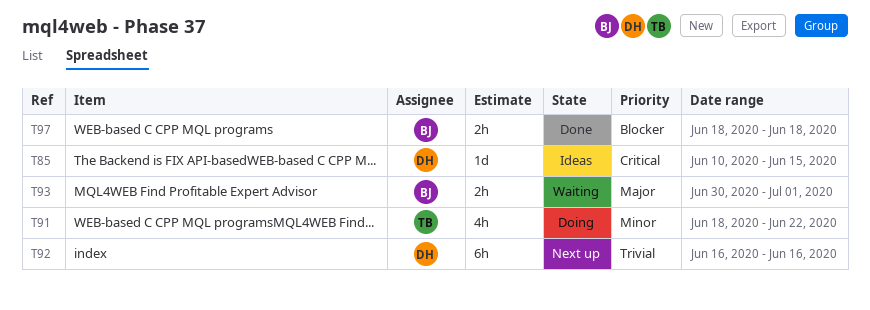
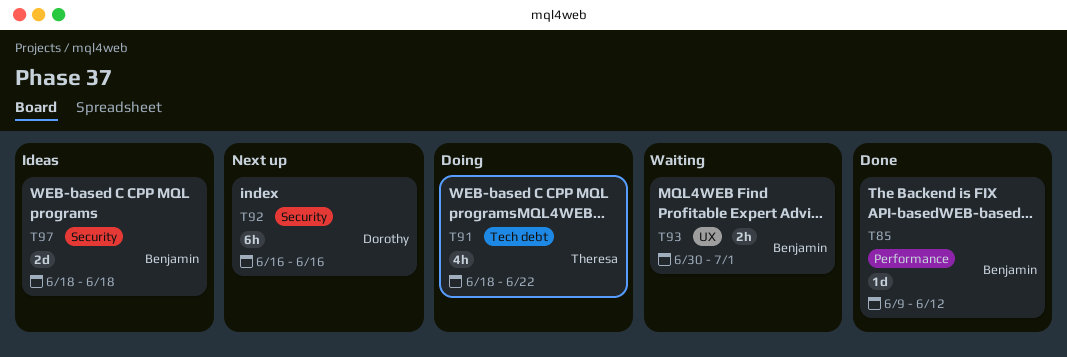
T85, status: Ideas -> Done
T85, owner: Dorothy -> Benjamin
T85, start: Jun 10 -> Jun 9
T85, due: Jun 15 -> Jun 12
T97, status: Done -> Ideas
T97, estimate: 2h -> 2d

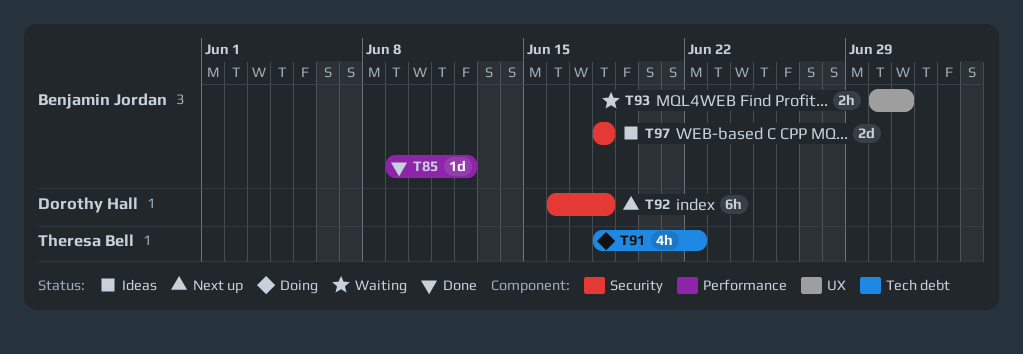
T92, due: Jun 16 -> Jun 18

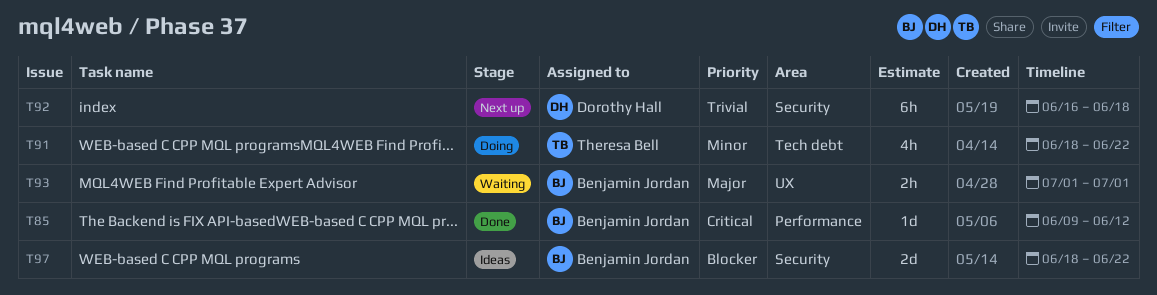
T93, start: Jun 30 -> Jul 1
T97, due: Jun 18 -> Jun 22

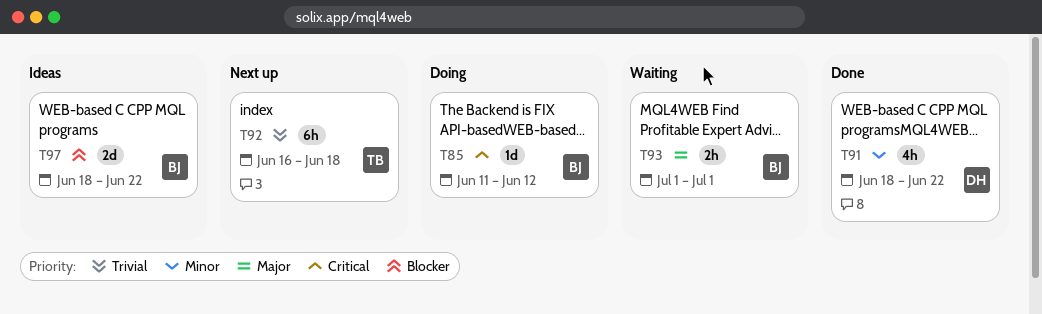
T85, status: Done -> Doing
T85, start: Jun 9 -> Jun 11
T91, status: Doing -> Done
T91, owner: Theresa Bell -> Dorothy Hall
T92, owner: Dorothy Hall -> Theresa Bell

